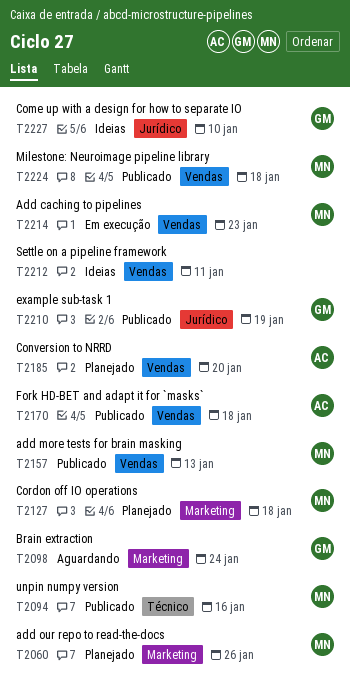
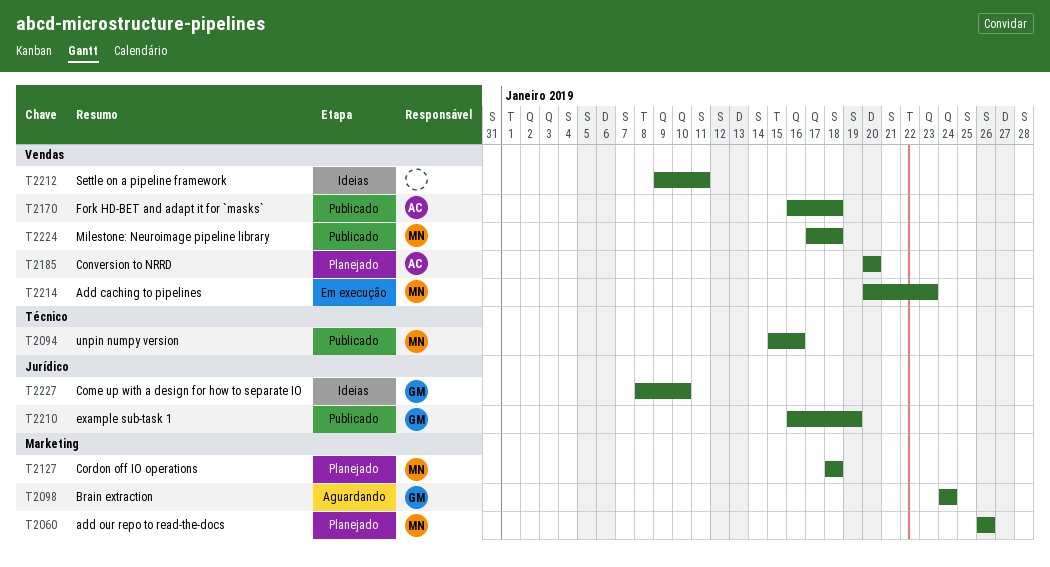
T2157: present -> none

